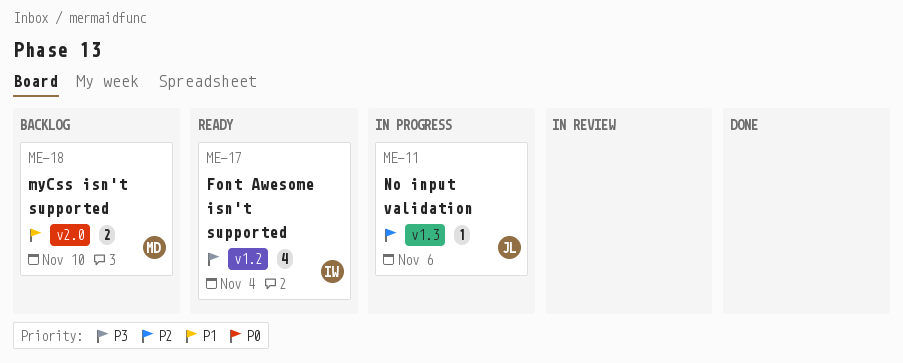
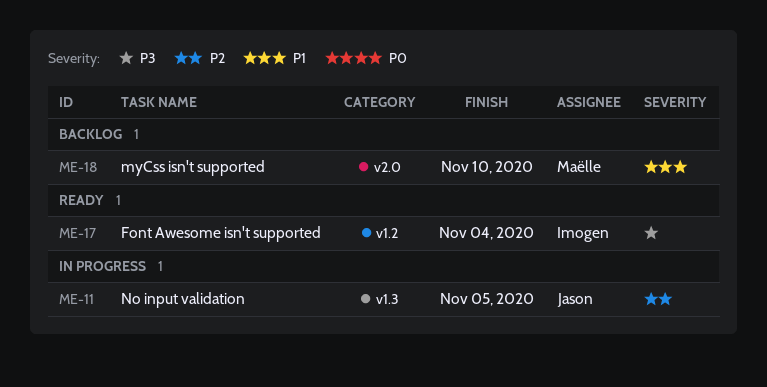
ME-11, due: Nov 6 -> Nov 5

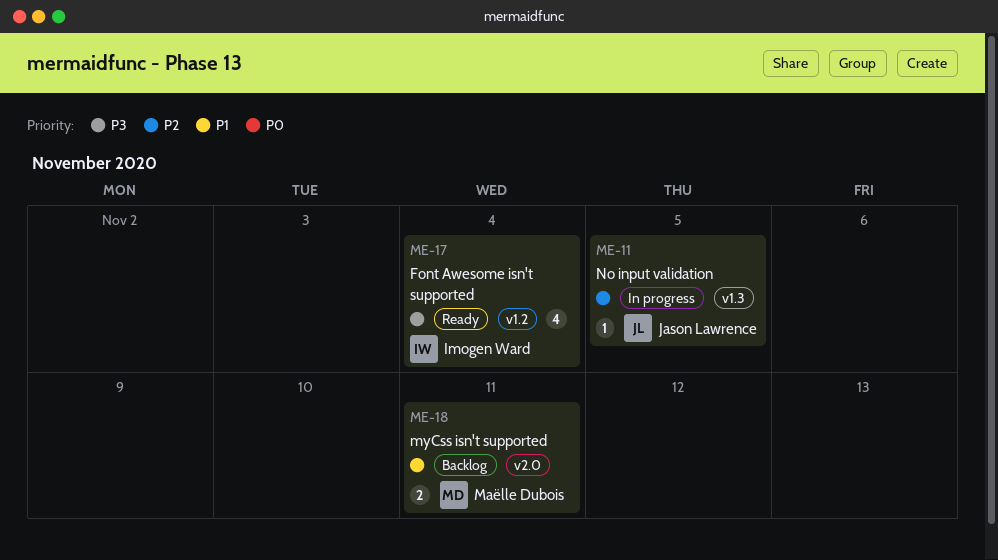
ME-18, due: Nov 10 -> Nov 11

